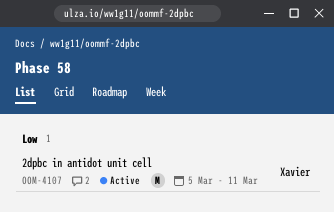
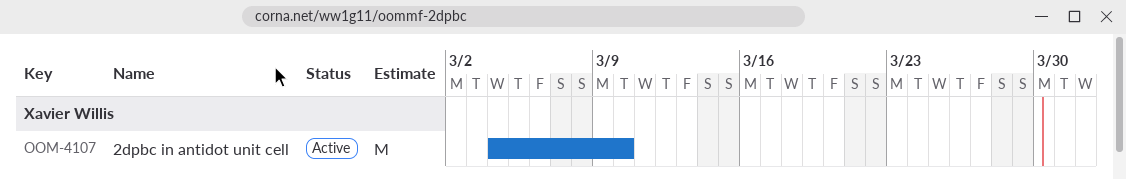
OOM-4107, start: Mar 5 -> Mar 4
OOM-4107, due: Mar 11 -> Mar 10

